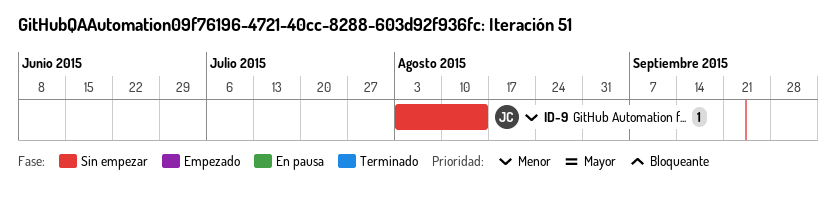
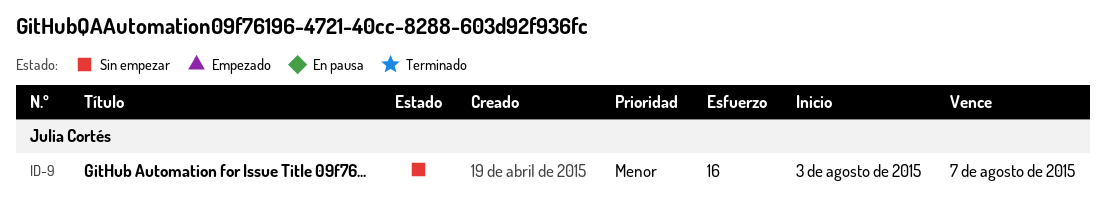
ID-9, estimate: 1 -> 16
ID-9, due: Aug 14 -> Aug 7

